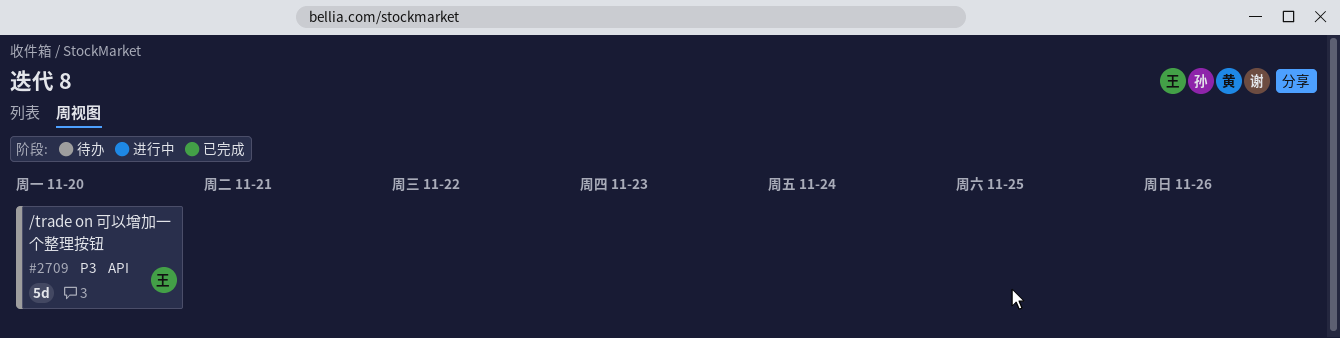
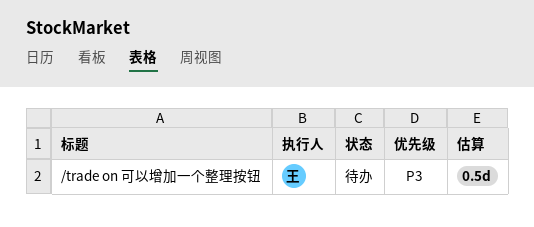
/trade on 可以增加一个整理按钮, estimate: 5d -> 0.5d

